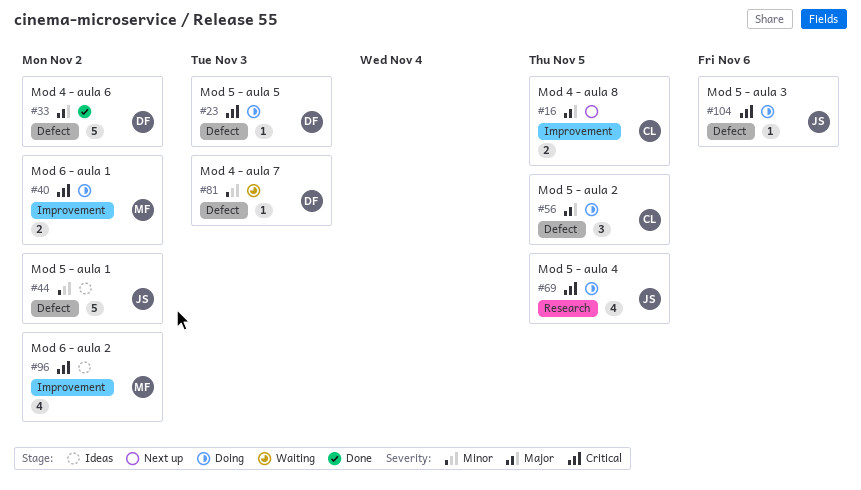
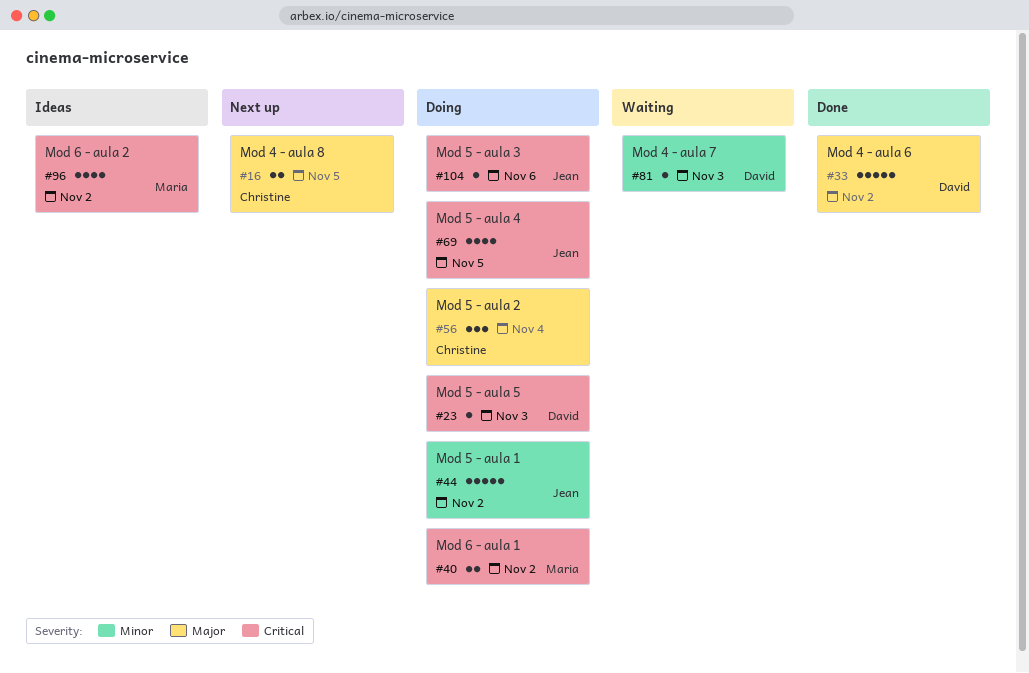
#44, status: Ideas -> Doing
#56, due: Nov 5 -> Nov 4

